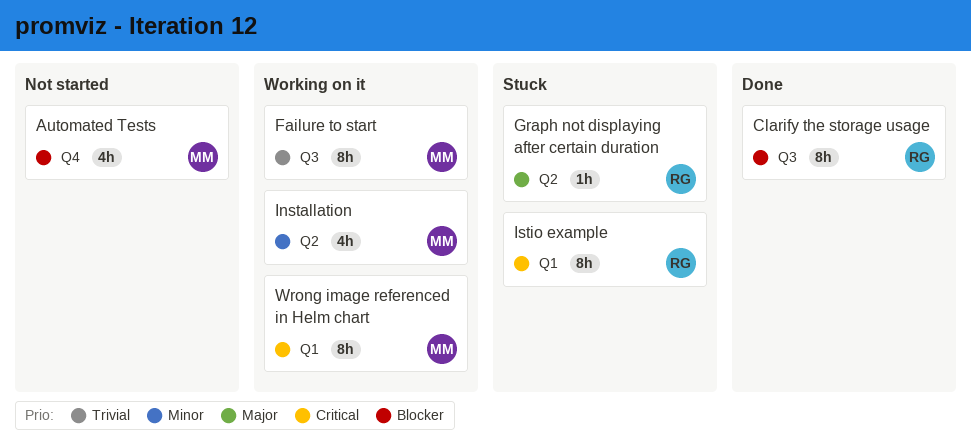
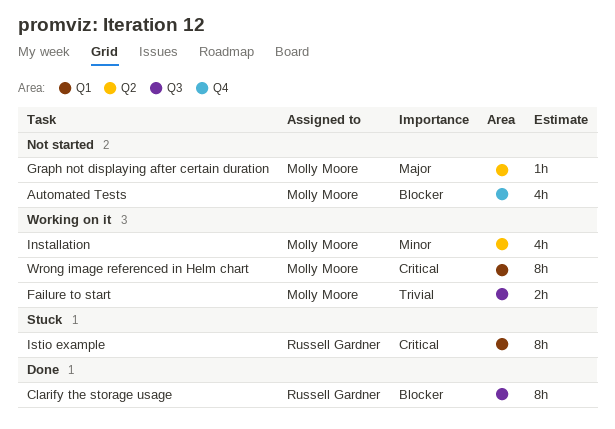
Failure to start, estimate: 8h -> 2h
Graph not displaying after certain duration, status: Stuck -> Not started
Graph not displaying after certain duration, owner: Russell Gardner -> Molly Moore

